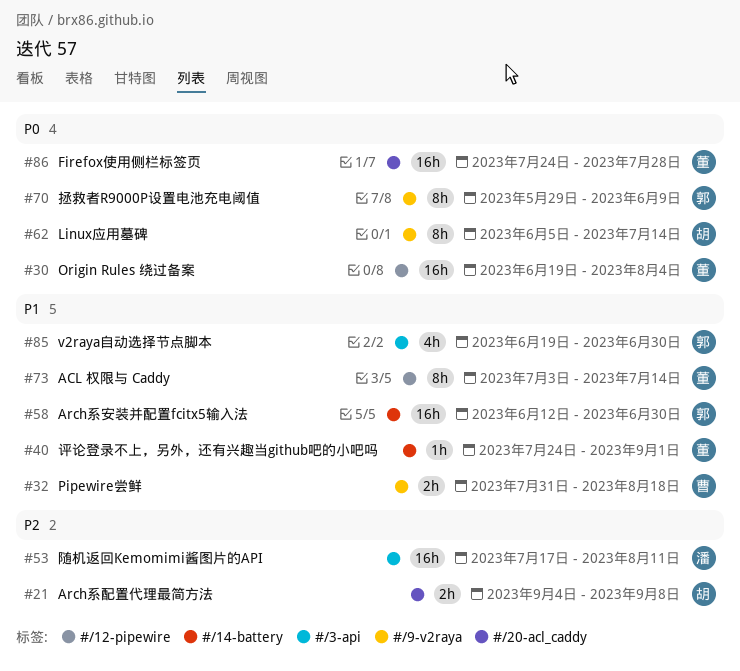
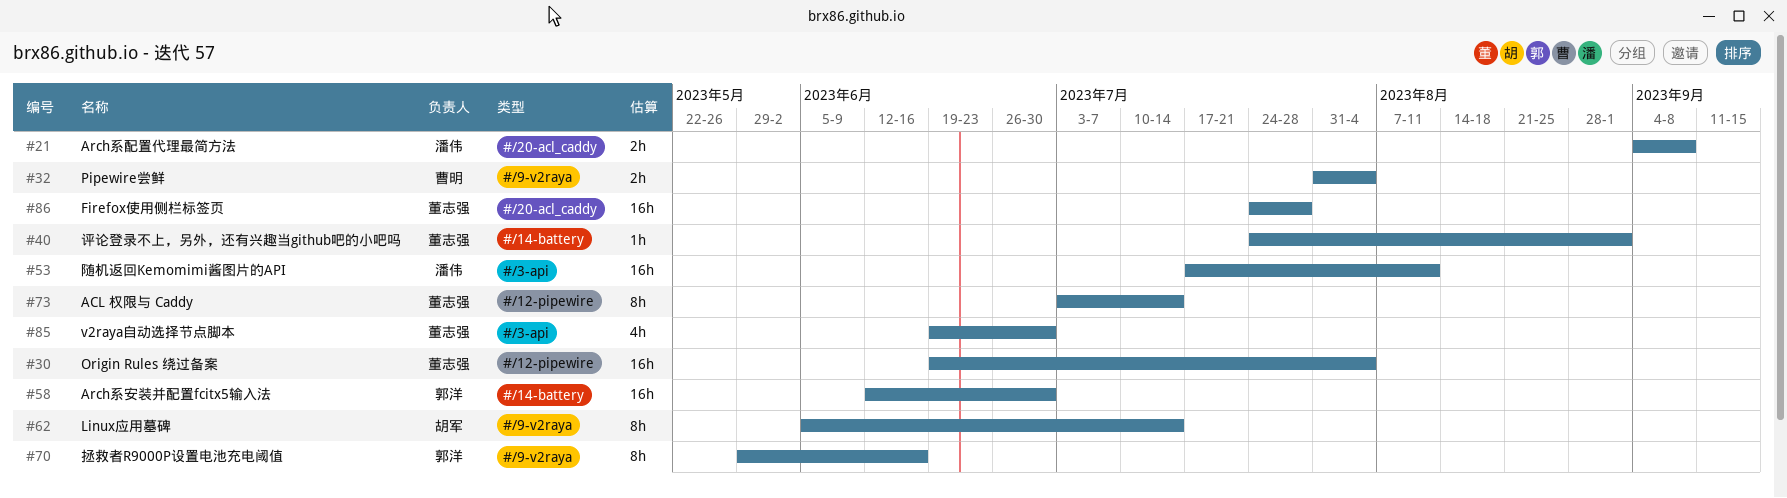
#21, owner: 胡军 -> 潘伟
#32, due: Aug 18 -> Aug 4
#70, due: Jun 9 -> Jun 16
#85, owner: 郭洋 -> 董志强

